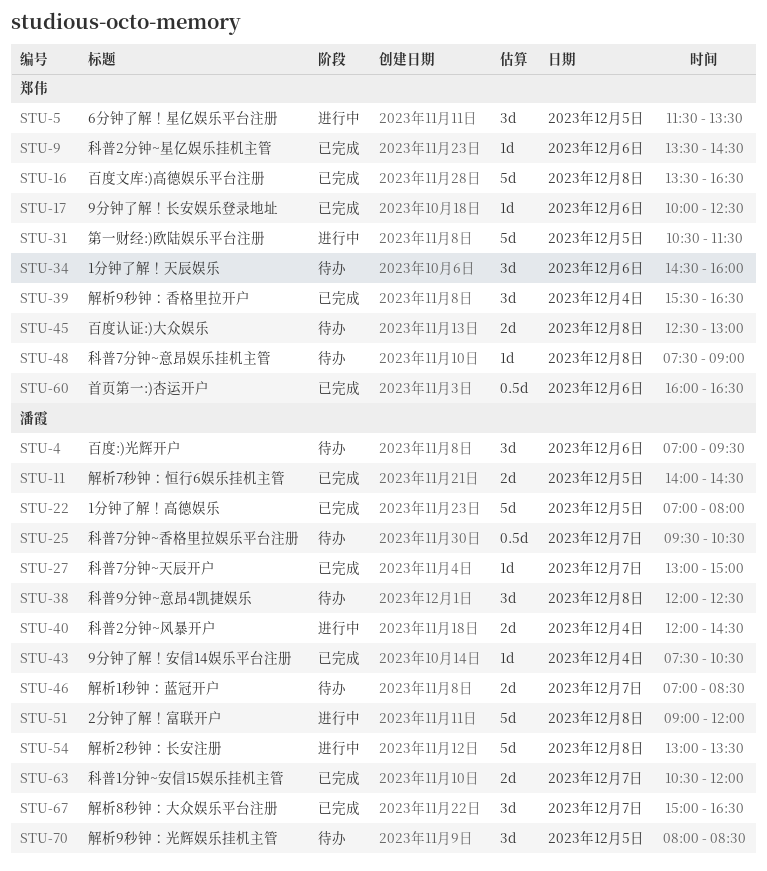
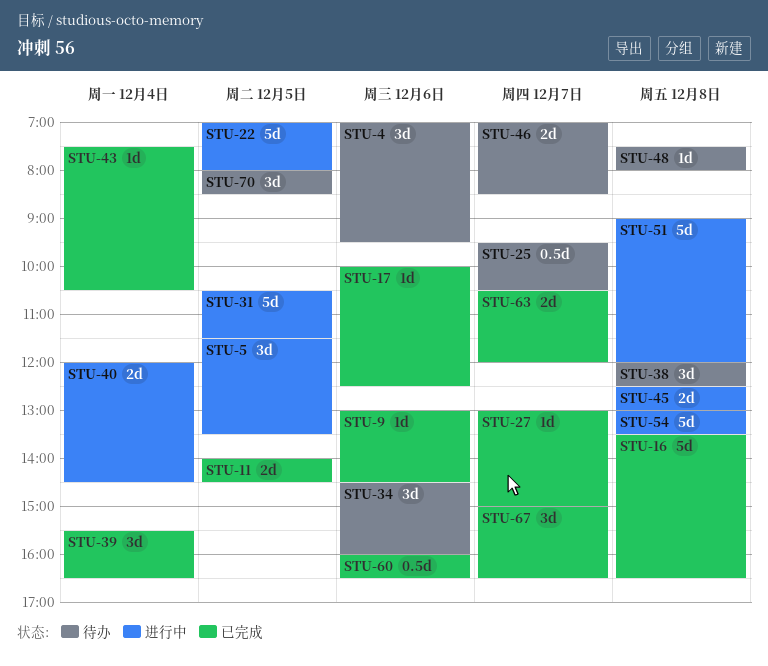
STU-9, begins: 13:30 -> 13:00
STU-22, status: 已完成 -> 进行中
STU-45, status: 待办 -> 进行中
STU-48, ends: 09:00 -> 08:00

